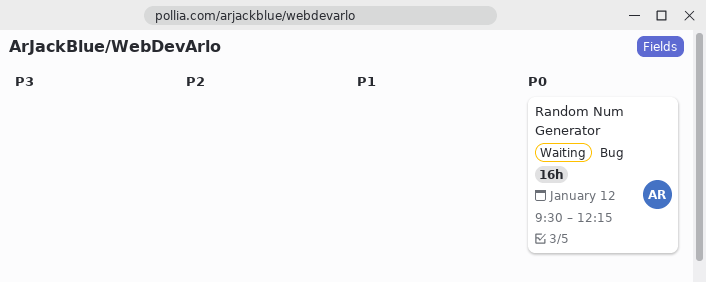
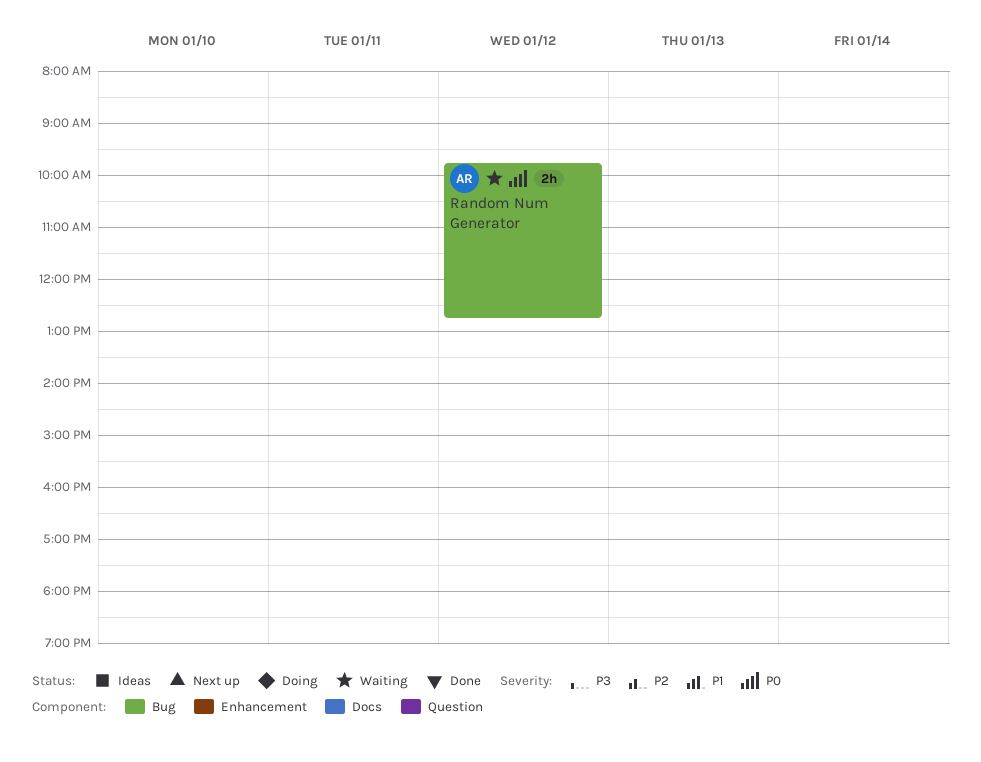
Random Num Generator, estimate: 16h -> 2h
Random Num Generator, begins: 09:30 -> 09:45
Random Num Generator, ends: 12:15 -> 12:45

